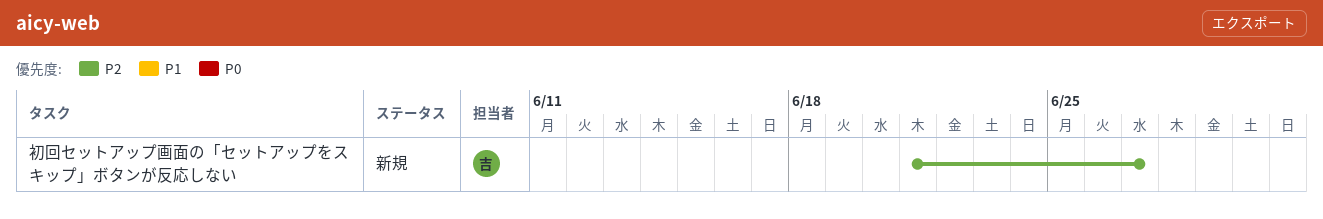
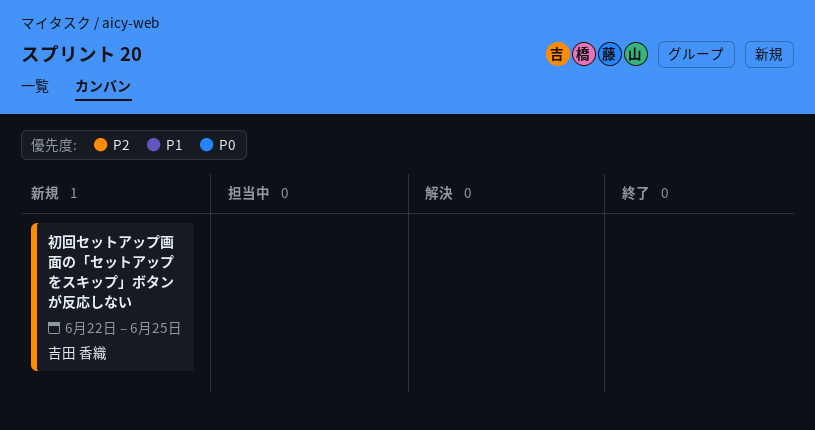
初回セットアップ画面の「セットアップをスキップ」ボタンが反応しない, start: Jun 21 -> Jun 22
初回セットアップ画面の「セットアップをスキップ」ボタンが反応しない, due: Jun 27 -> Jun 25

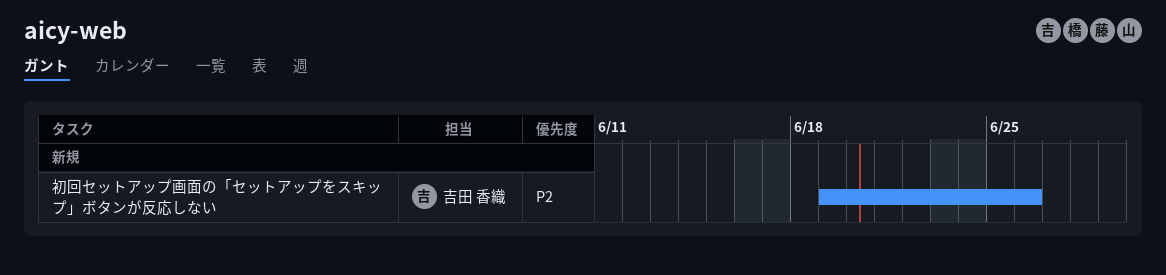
初回セットアップ画面の「セットアップをスキップ」ボタンが反応しない, start: Jun 22 -> Jun 19
初回セットアップ画面の「セットアップをスキップ」ボタンが反応しない, due: Jun 25 -> Jun 26

